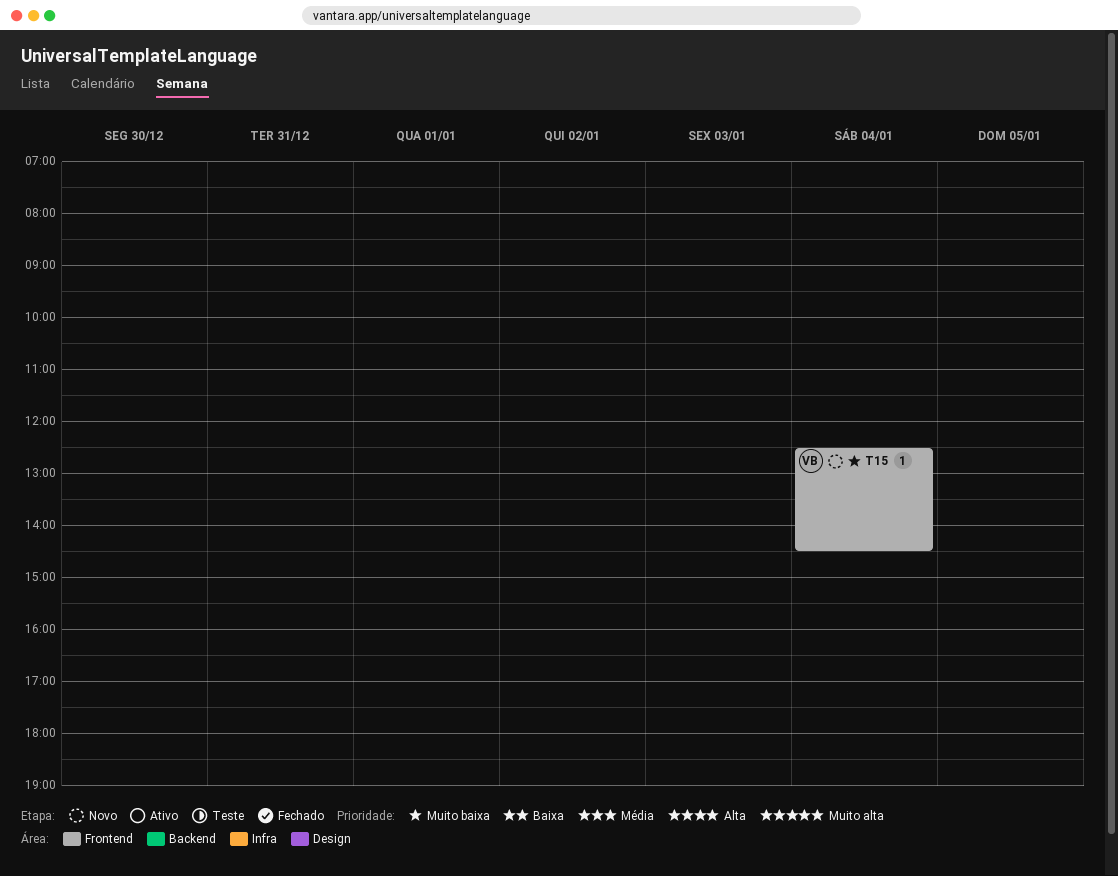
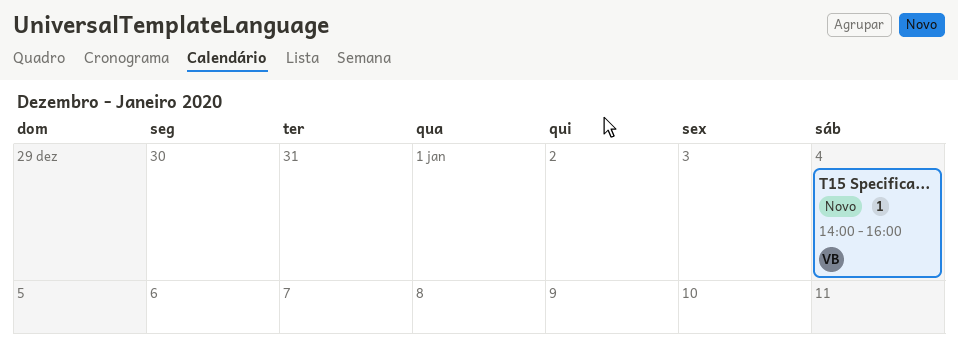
T15, begins: 12:30 -> 14:00
T15, ends: 14:30 -> 16:00

